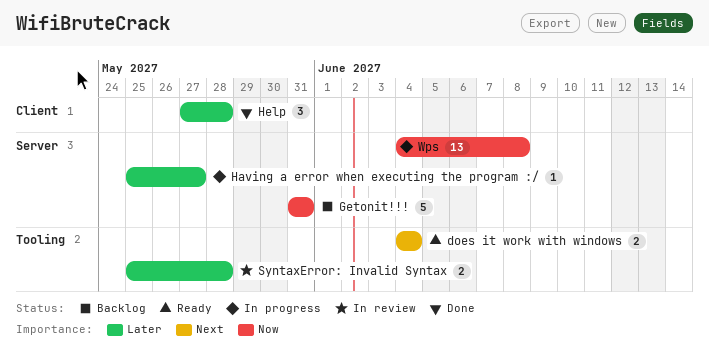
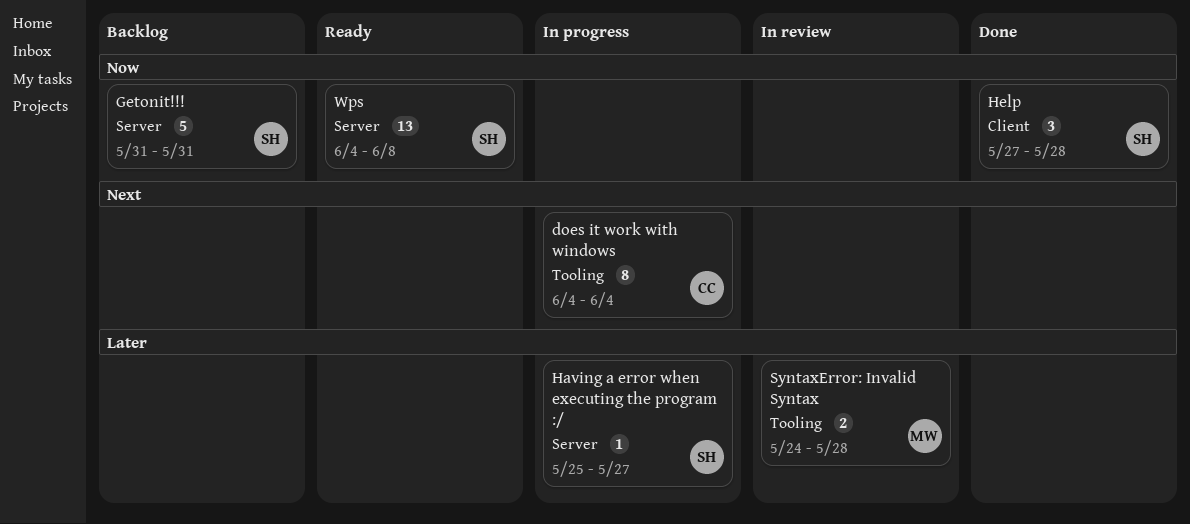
does it work with windows, status: Ready -> In progress
does it work with windows, estimate: 2 -> 8
Help, priority: Later -> Now
SyntaxError: Invalid Syntax, start: May 25 -> May 24
Wps, status: In progress -> Ready

